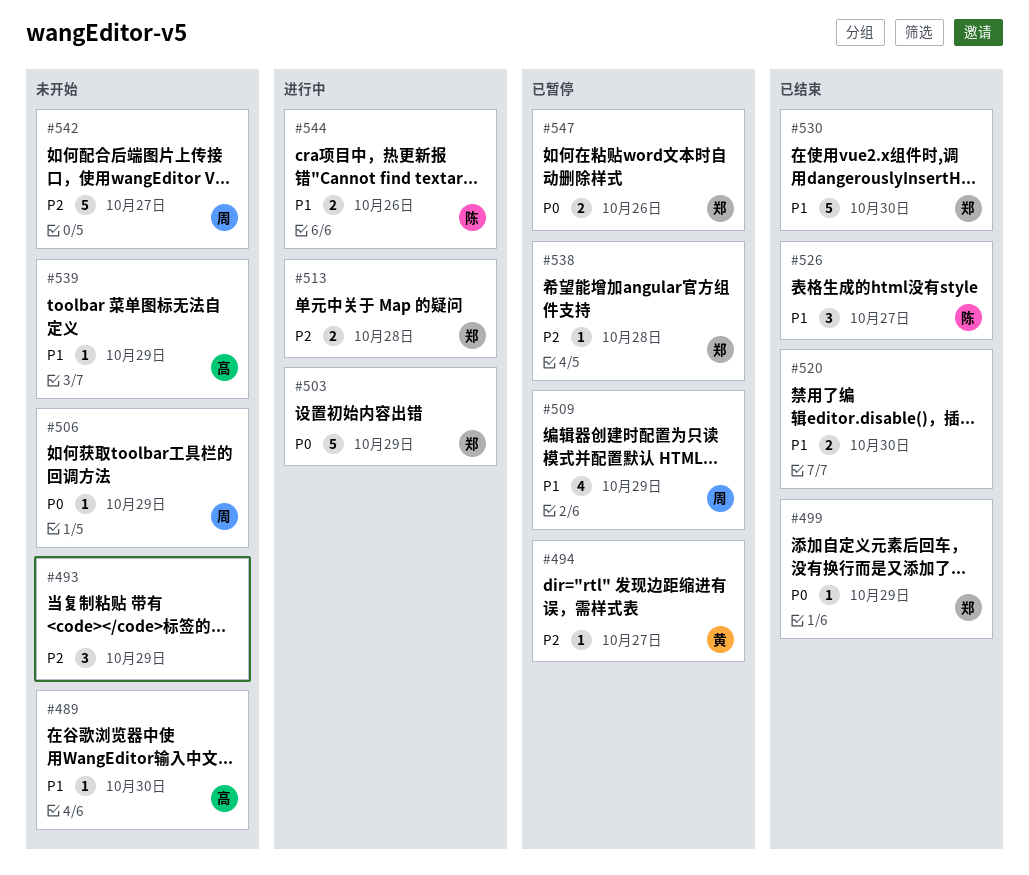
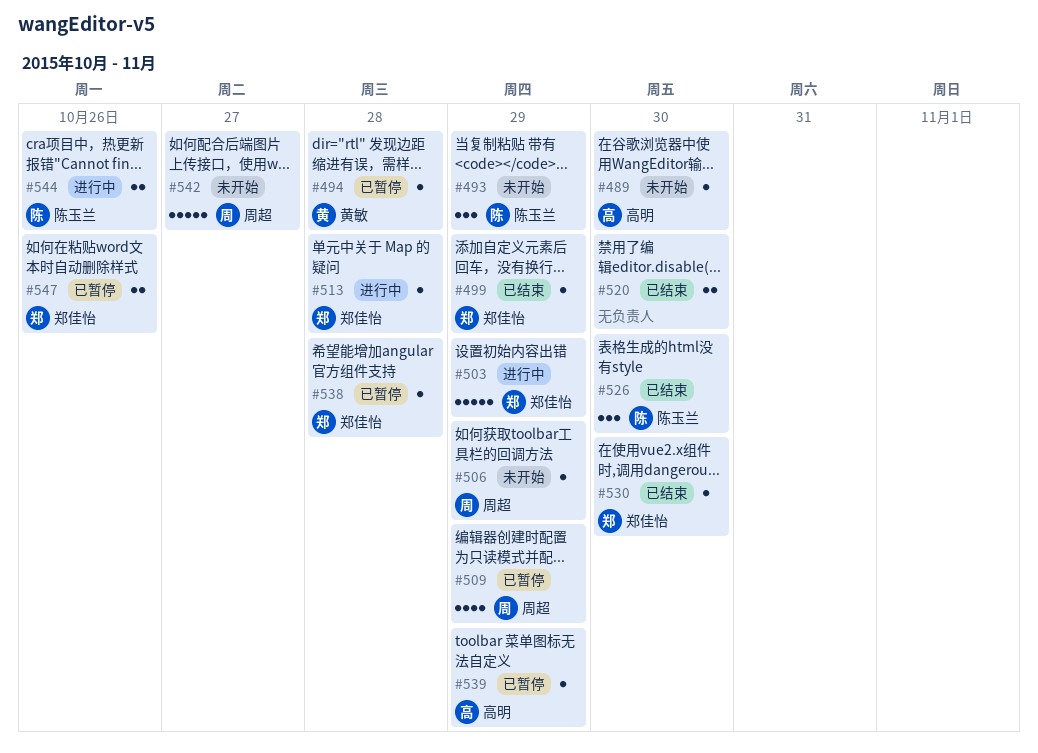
#493, owner: none -> 陈玉兰
#494, due: Oct 27 -> Oct 28
#513, estimate: 2 -> 1
#526, due: Oct 27 -> Oct 30
#530, estimate: 5 -> 1
#539, status: 未开始 -> 已暂停

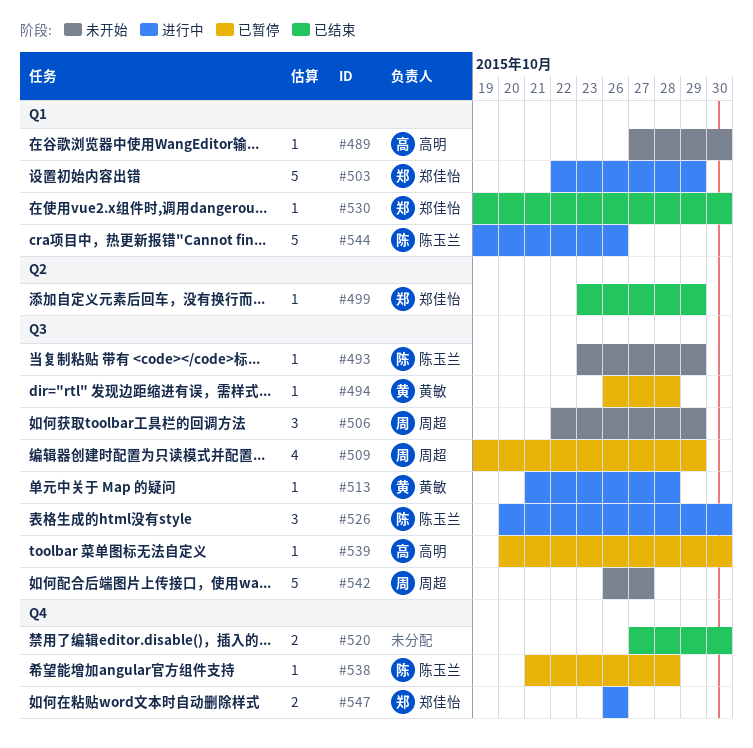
#493, estimate: 3 -> 1
#506, estimate: 1 -> 3
#513, owner: 郑佳怡 -> 黄敏
#526, status: 已结束 -> 进行中
#538, owner: 郑佳怡 -> 陈玉兰
#539, due: Oct 29 -> Oct 30
#544, estimate: 2 -> 5
#547, status: 已暂停 -> 进行中

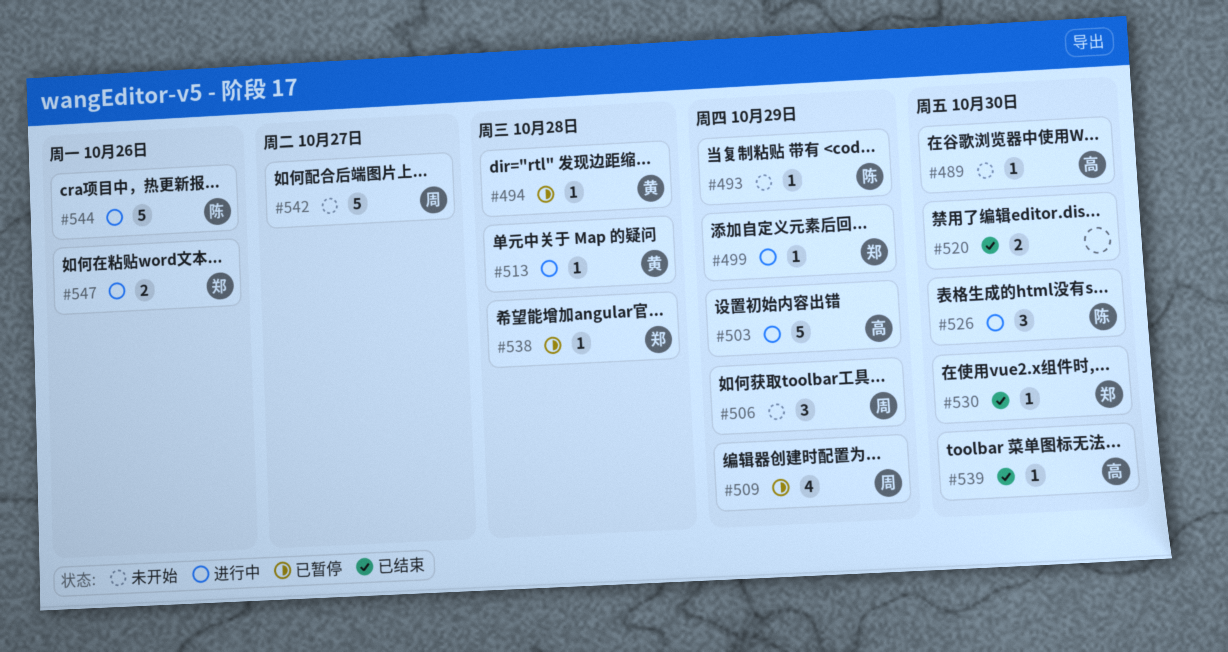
#499, status: 已结束 -> 进行中
#503, owner: 郑佳怡 -> 高明
#538, owner: 陈玉兰 -> 郑佳怡
#539, status: 已暂停 -> 已结束

